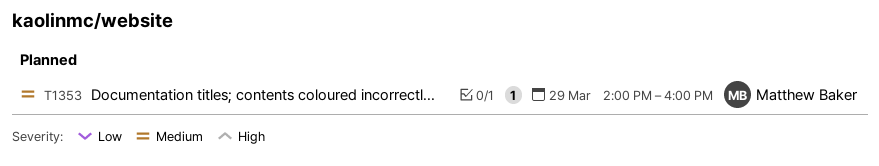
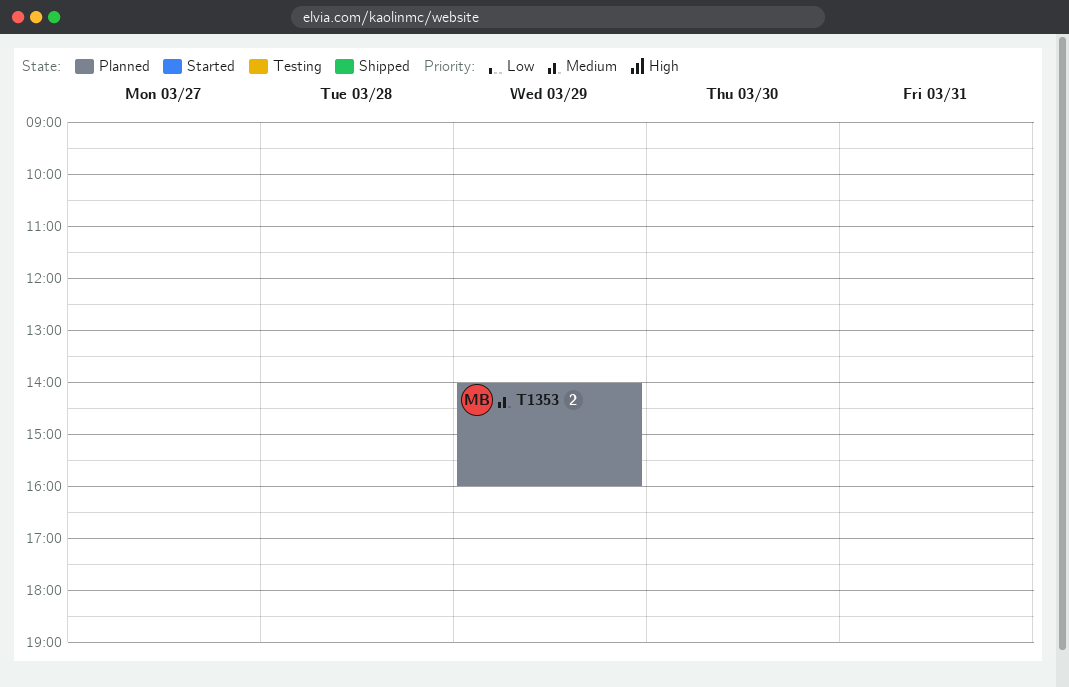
T1353, estimate: 1 -> 2

